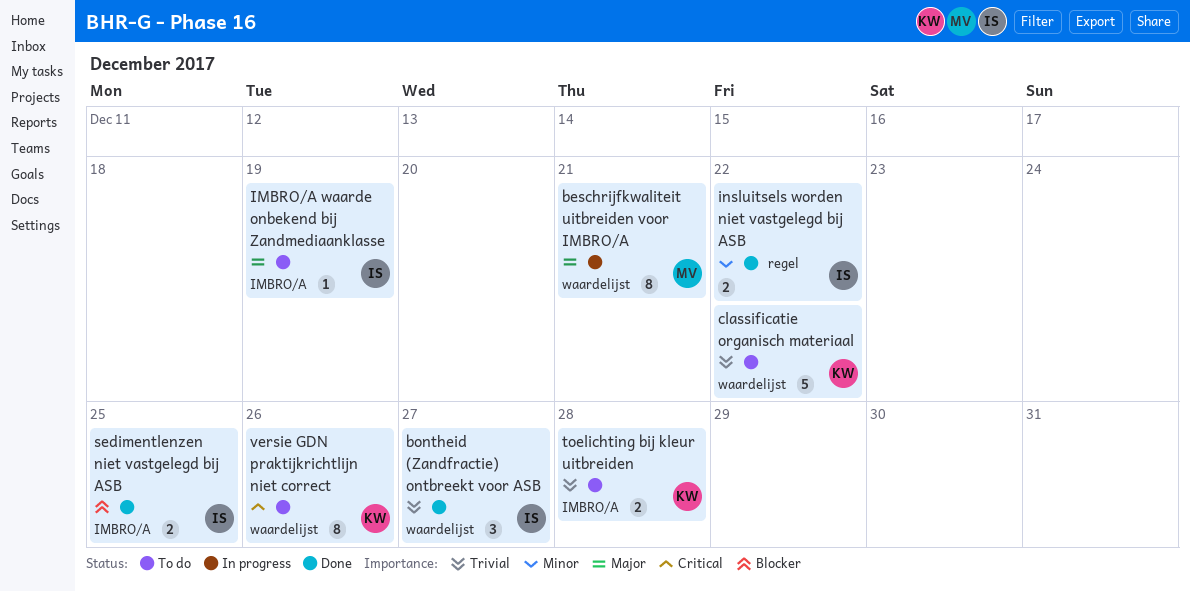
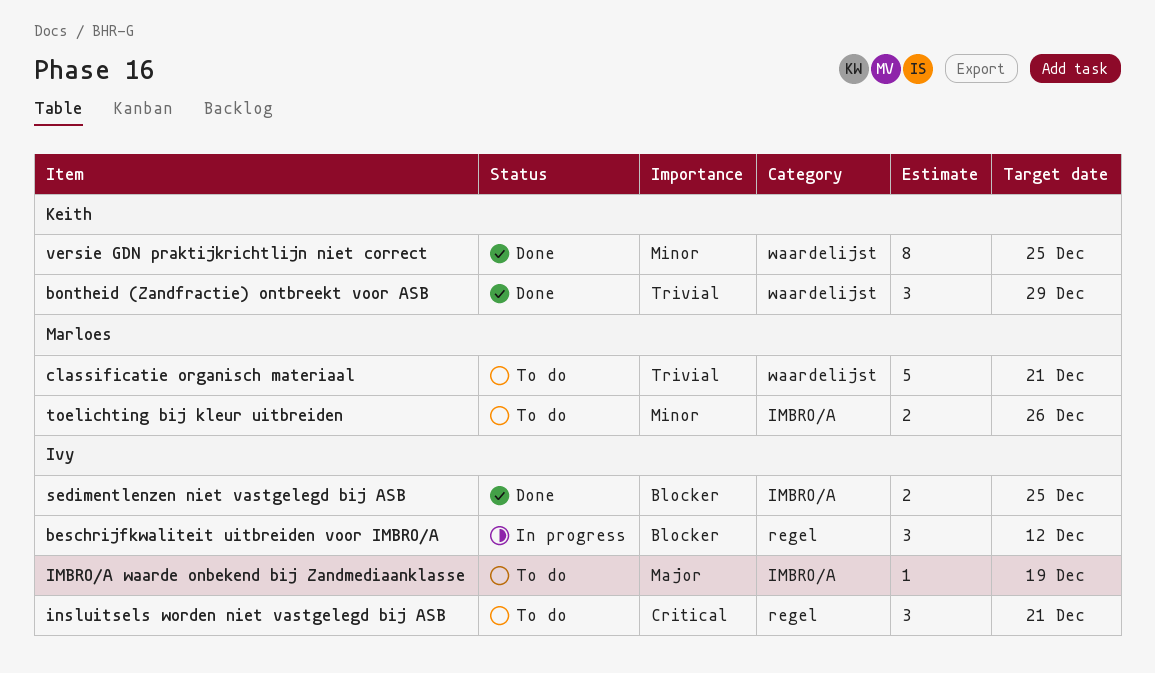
beschrijfkwaliteit uitbreiden voor IMBRO/A, owner: Marloes -> Ivy
beschrijfkwaliteit uitbreiden voor IMBRO/A, priority: Major -> Blocker
beschrijfkwaliteit uitbreiden voor IMBRO/A, label: waardelijst -> regel
beschrijfkwaliteit uitbreiden voor IMBRO/A, estimate: 8 -> 3
beschrijfkwaliteit uitbreiden voor IMBRO/A, due: Dec 21 -> Dec 12
bontheid (Zandfractie) ontbreekt voor ASB, owner: Ivy -> Keith
bontheid (Zandfractie) ontbreekt voor ASB, due: Dec 27 -> Dec 29
classificatie organisch materiaal, owner: Keith -> Marloes
classificatie organisch materiaal, due: Dec 22 -> Dec 21
insluitsels worden niet vastgelegd bij ASB, status: Done -> To do
insluitsels worden niet vastgelegd bij ASB, priority: Minor -> Critical
insluitsels worden niet vastgelegd bij ASB, estimate: 2 -> 3
insluitsels worden niet vastgelegd bij ASB, due: Dec 22 -> Dec 21
toelichting bij kleur uitbreiden, owner: Keith -> Marloes
toelichting bij kleur uitbreiden, priority: Trivial -> Minor
toelichting bij kleur uitbreiden, due: Dec 28 -> Dec 26
versie GDN praktijkrichtlijn niet correct, status: To do -> Done
versie GDN praktijkrichtlijn niet correct, priority: Critical -> Minor
versie GDN praktijkrichtlijn niet correct, due: Dec 26 -> Dec 25

